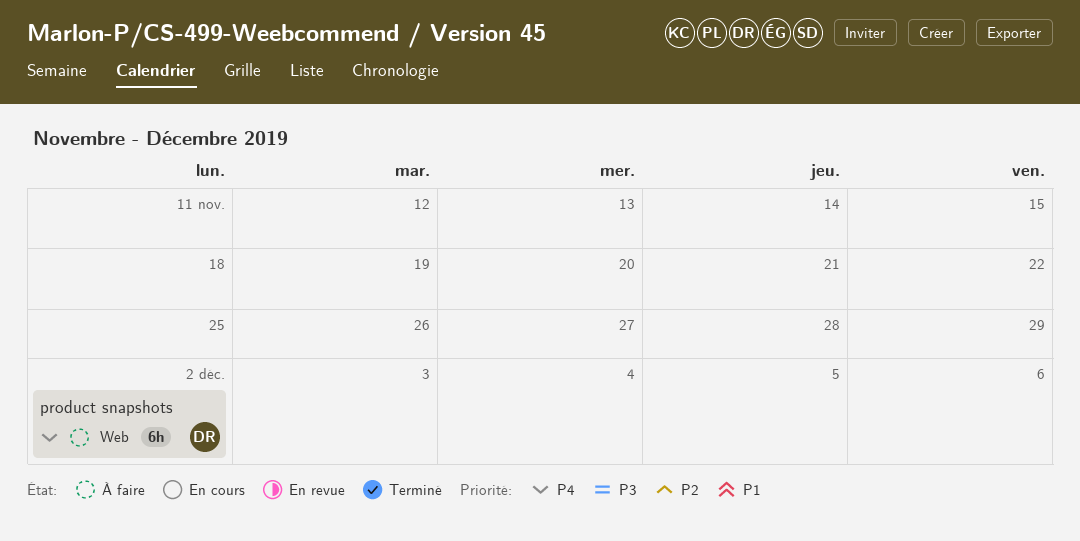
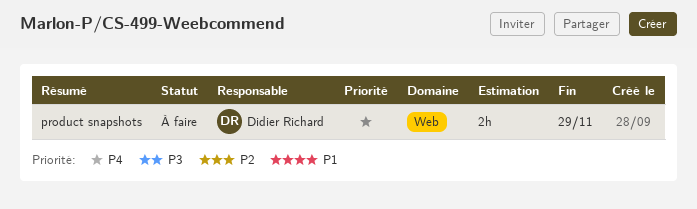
product snapshots, estimate: 6h -> 2h
product snapshots, due: Dec 2 -> Nov 29

